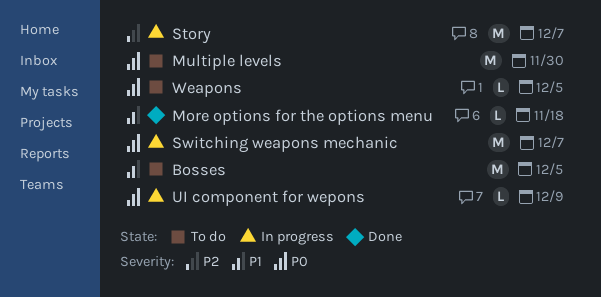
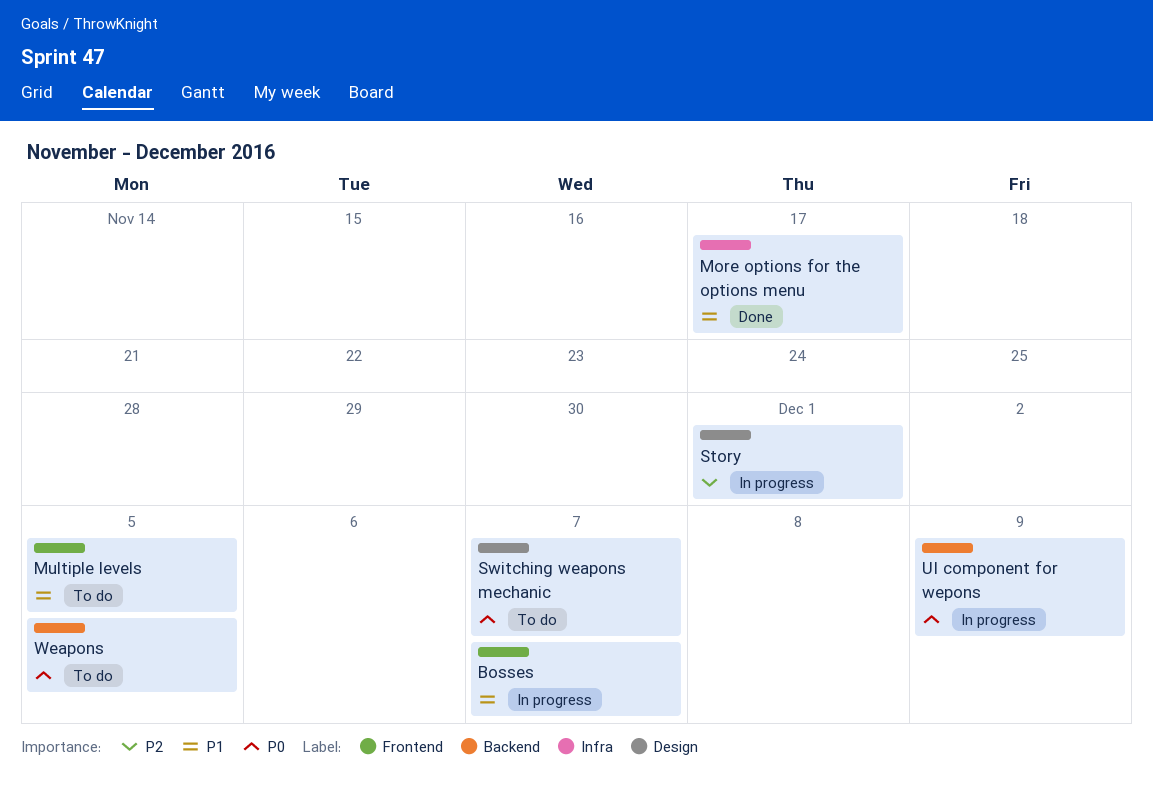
Bosses, status: To do -> In progress
Bosses, due: Dec 5 -> Dec 7
More options for the options menu, due: Nov 18 -> Nov 17
Multiple levels, priority: P0 -> P1
Multiple levels, due: Nov 30 -> Dec 5
Story, due: Dec 7 -> Dec 1
Switching weapons mechanic, status: In progress -> To do

